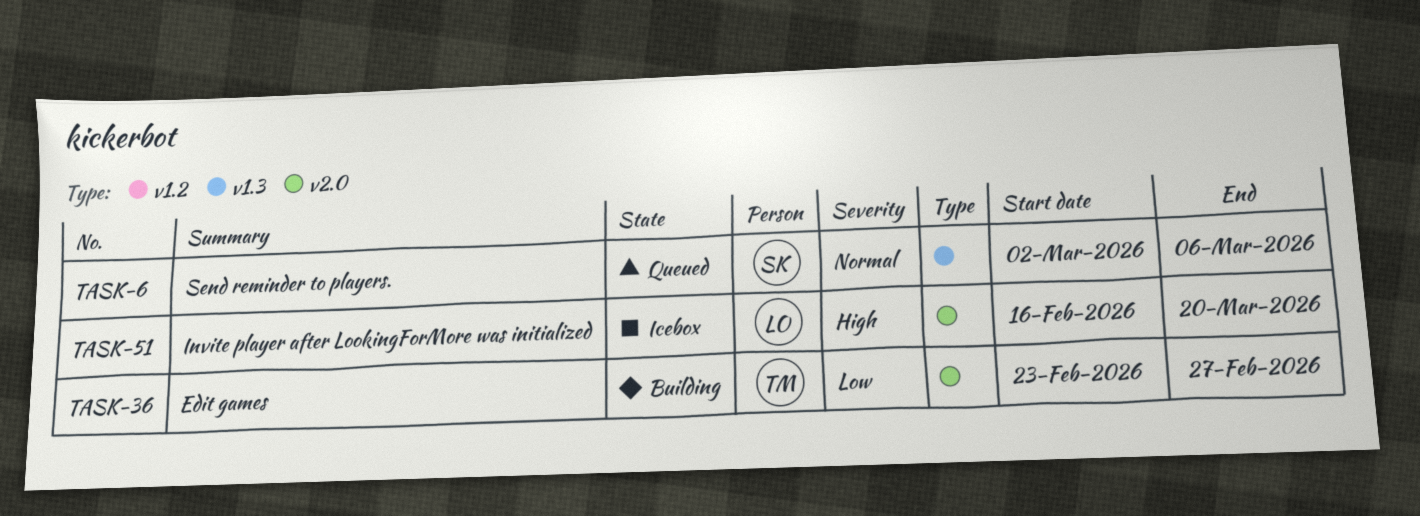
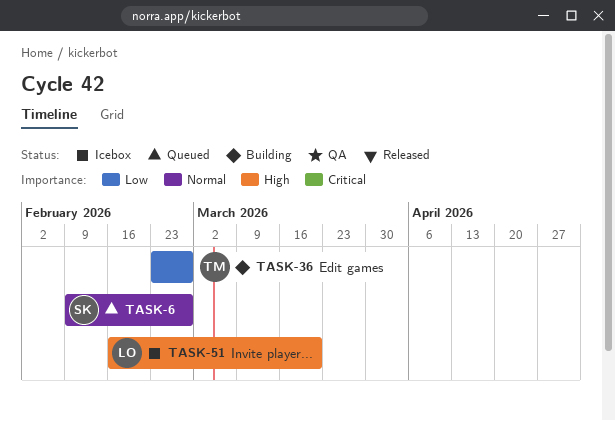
TASK-6, start: Mar 2 -> Feb 9
TASK-6, due: Mar 6 -> Feb 27

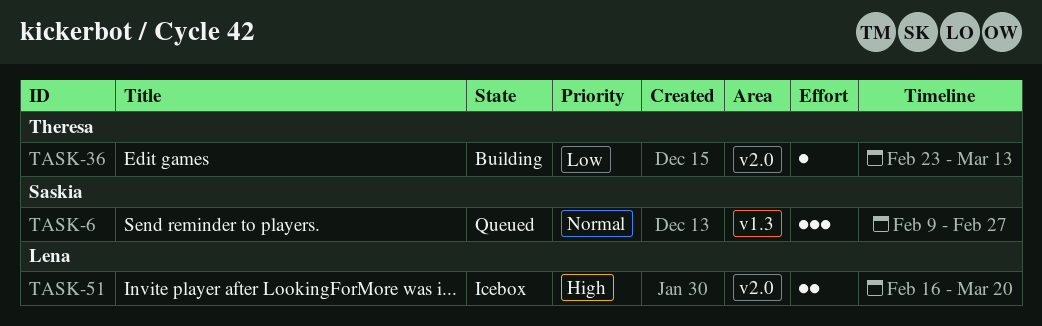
TASK-36, due: Feb 27 -> Mar 13

